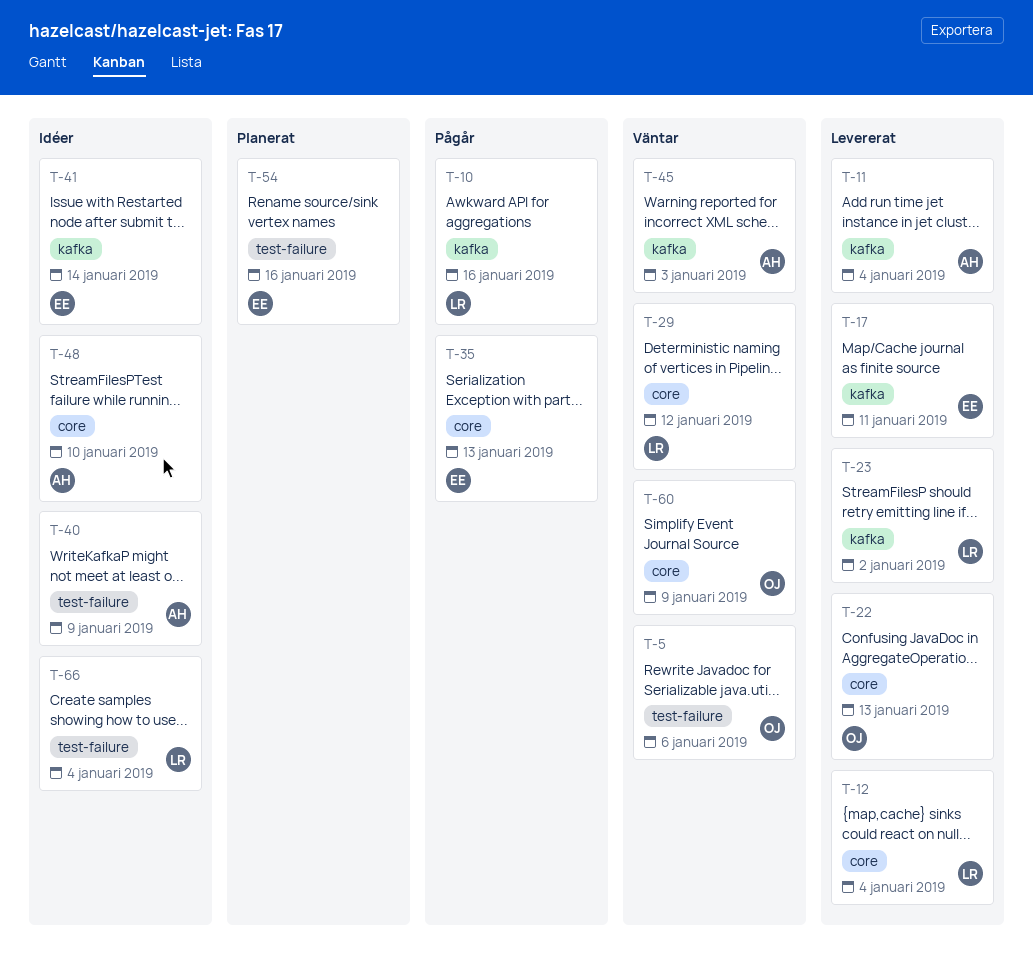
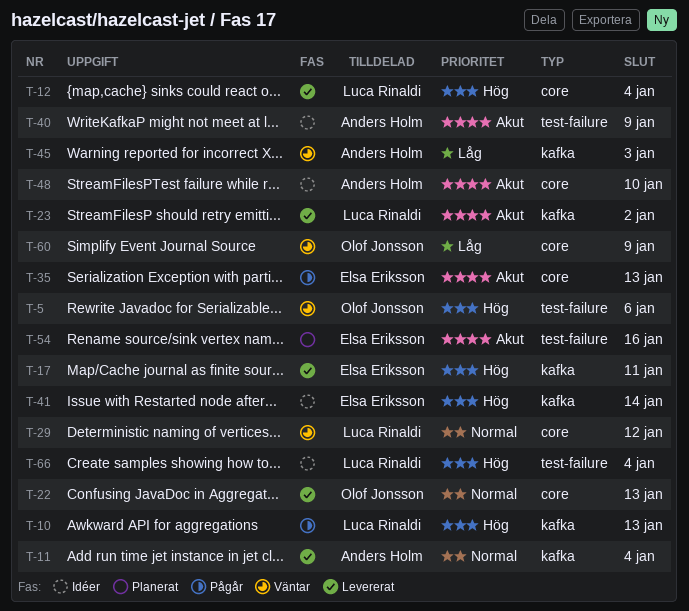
T-10, due: Jan 16 -> Jan 13

